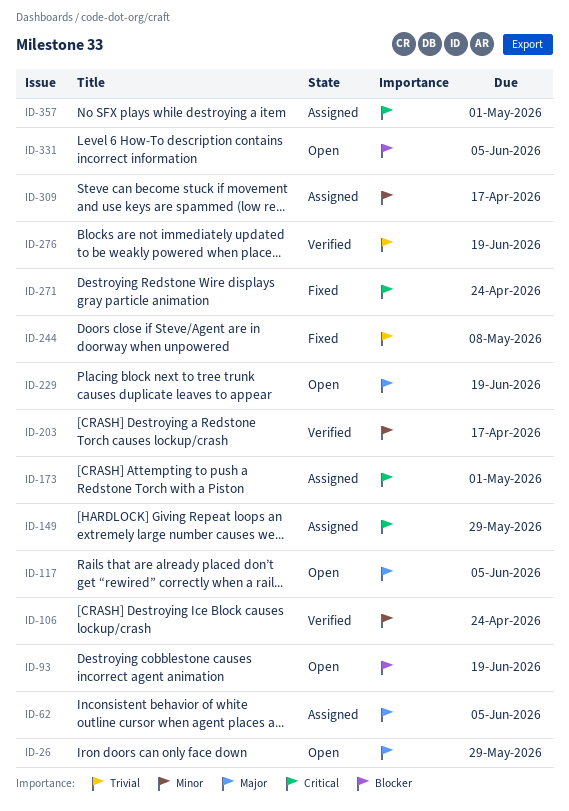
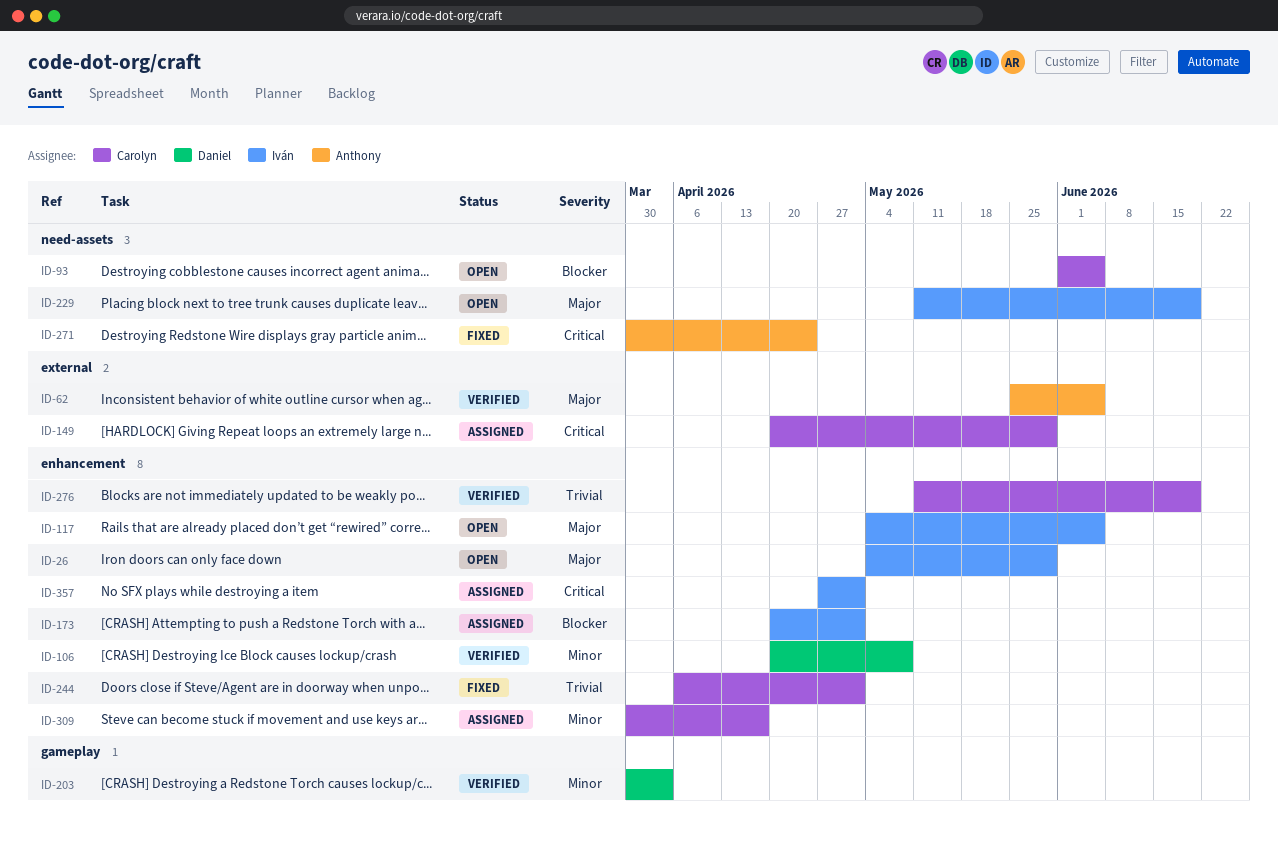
ID-62, status: Assigned -> Verified
ID-93, due: Jun 19 -> Jun 5
ID-106, due: Apr 24 -> May 8
ID-173, priority: Critical -> Blocker
ID-203, due: Apr 17 -> Apr 3
ID-244, due: May 8 -> May 1
ID-331: present -> none

